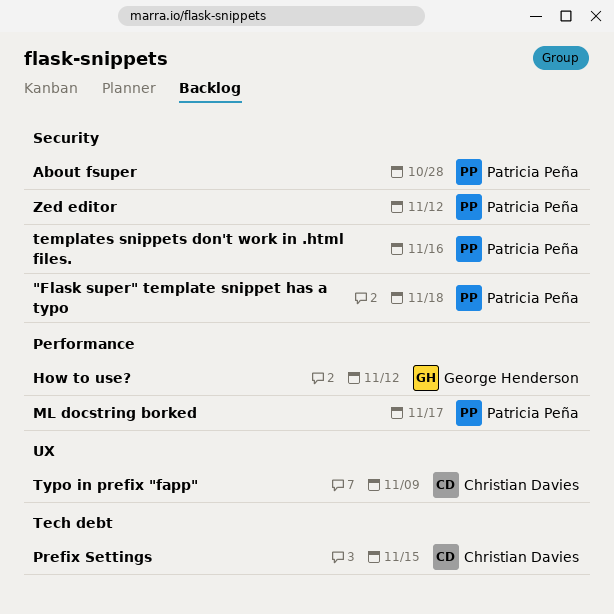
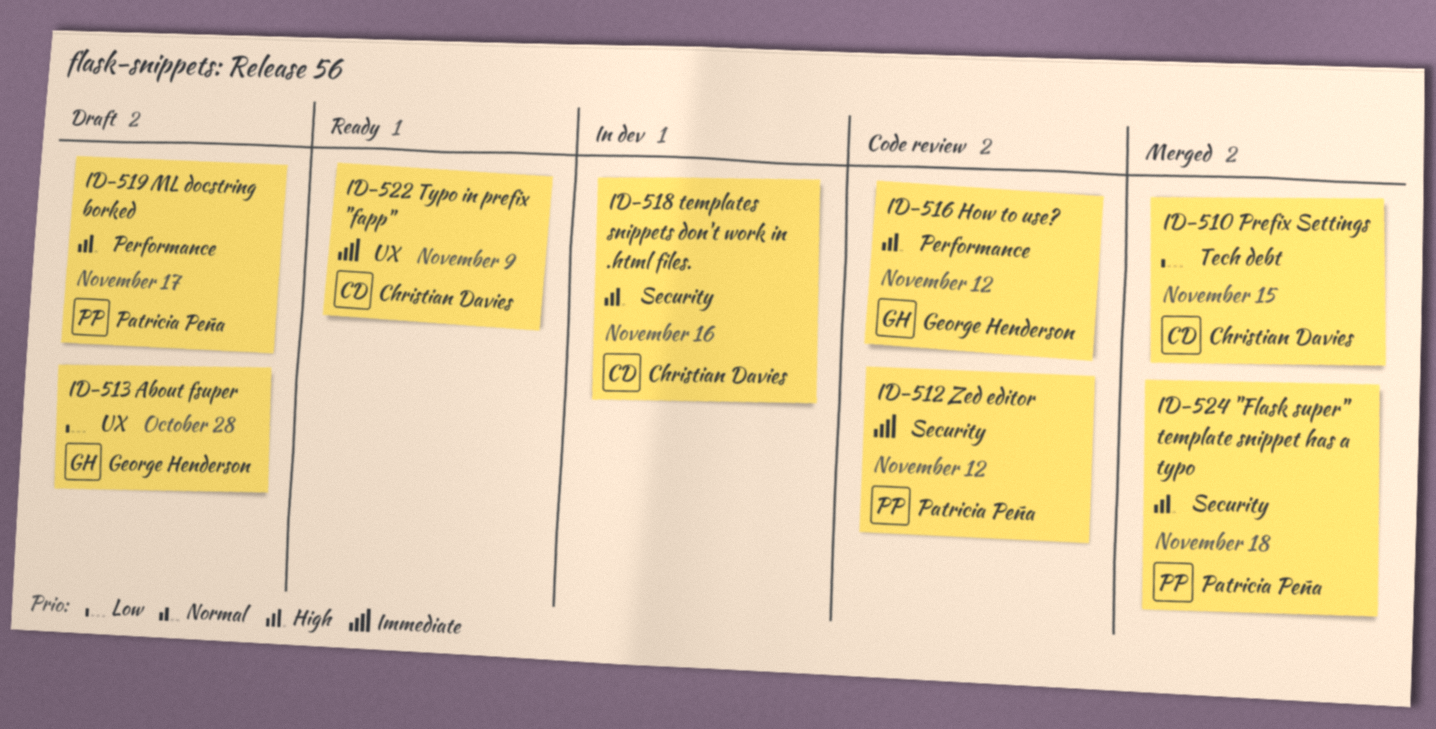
About fsuper, owner: Patricia Peña -> George Henderson
About fsuper, label: Security -> UX
templates snippets don't work in .html files., owner: Patricia Peña -> Christian Davies

